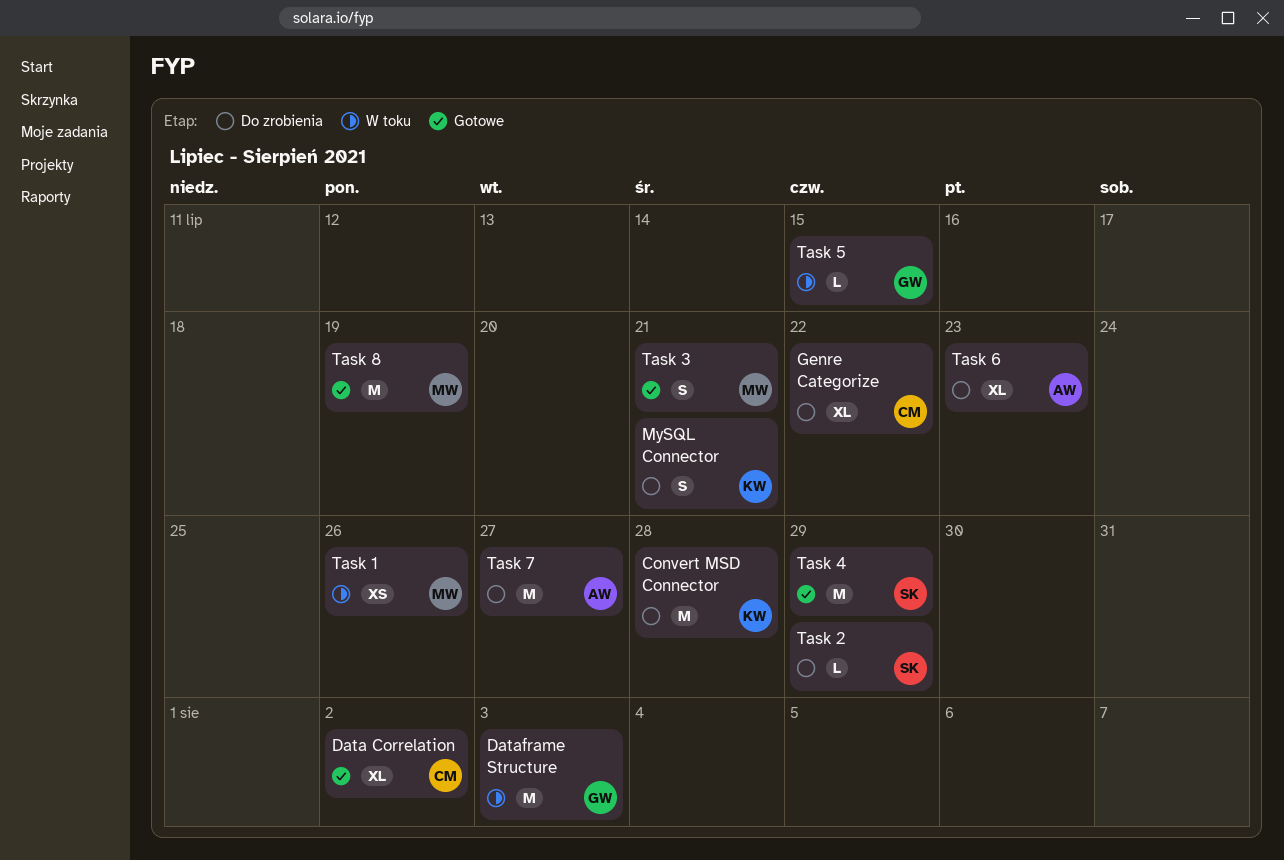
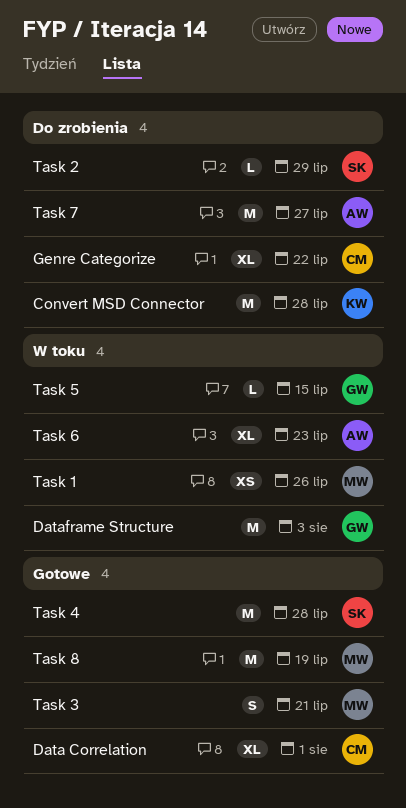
Data Correlation, due: Aug 2 -> Aug 1
MySQL Connector: present -> none
Task 4, due: Jul 29 -> Jul 28
Task 6, status: Do zrobienia -> W toku

